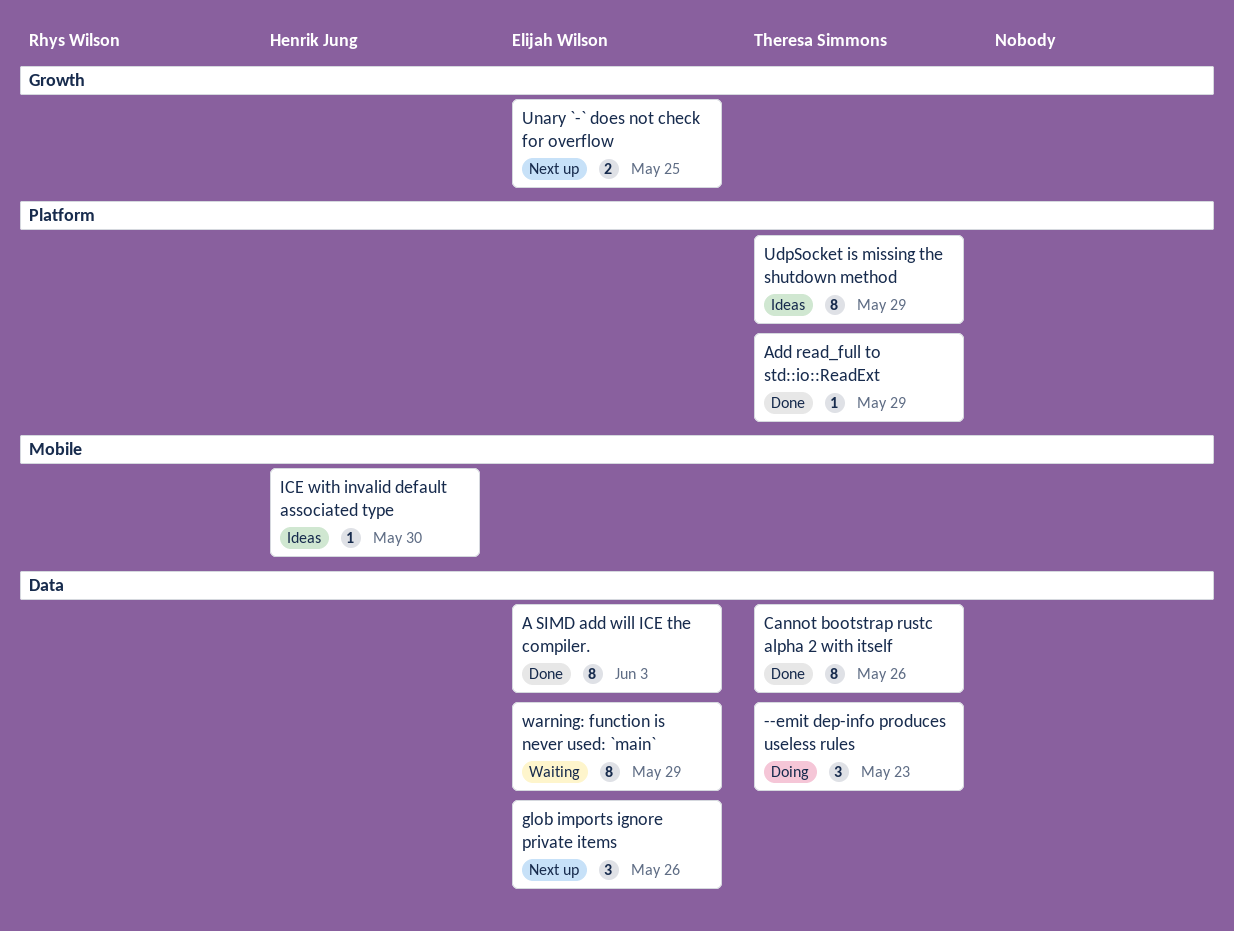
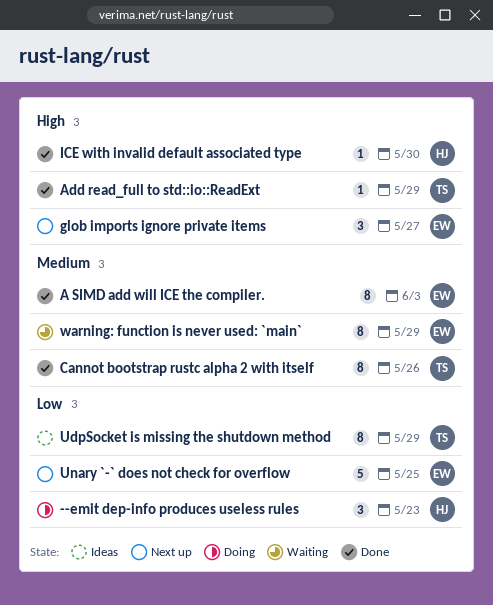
--emit dep-info produces useless rules, owner: Theresa Simmons -> Henrik Jung
glob imports ignore private items, due: May 26 -> May 27
ICE with invalid default associated type, status: Ideas -> Done
Unary `-` does not check for overflow, estimate: 2 -> 5

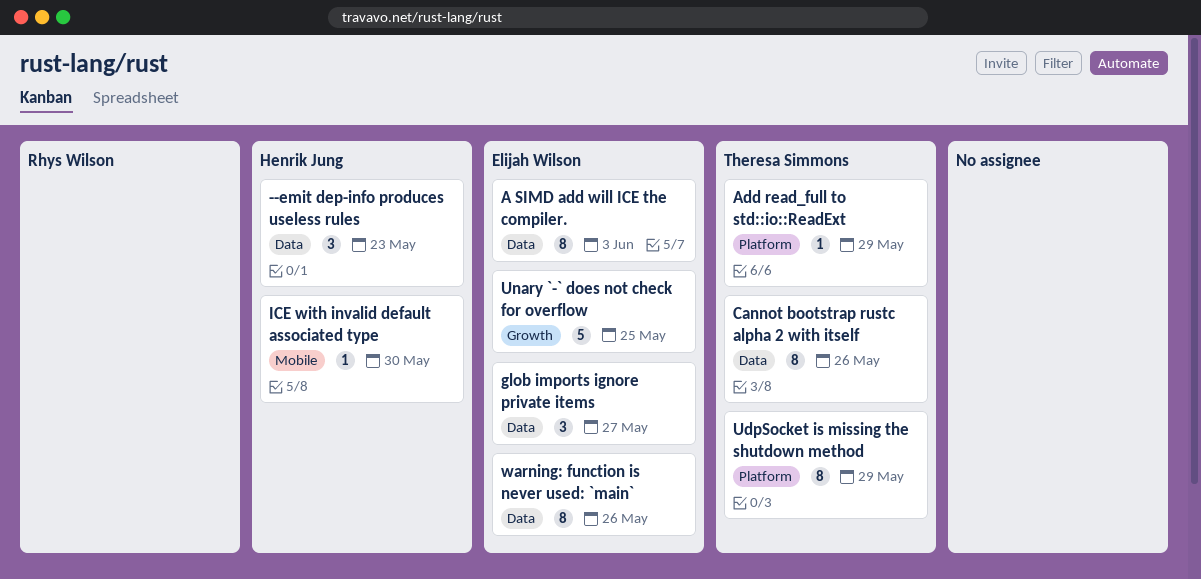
warning: function is never used: `main`, due: May 29 -> May 26

